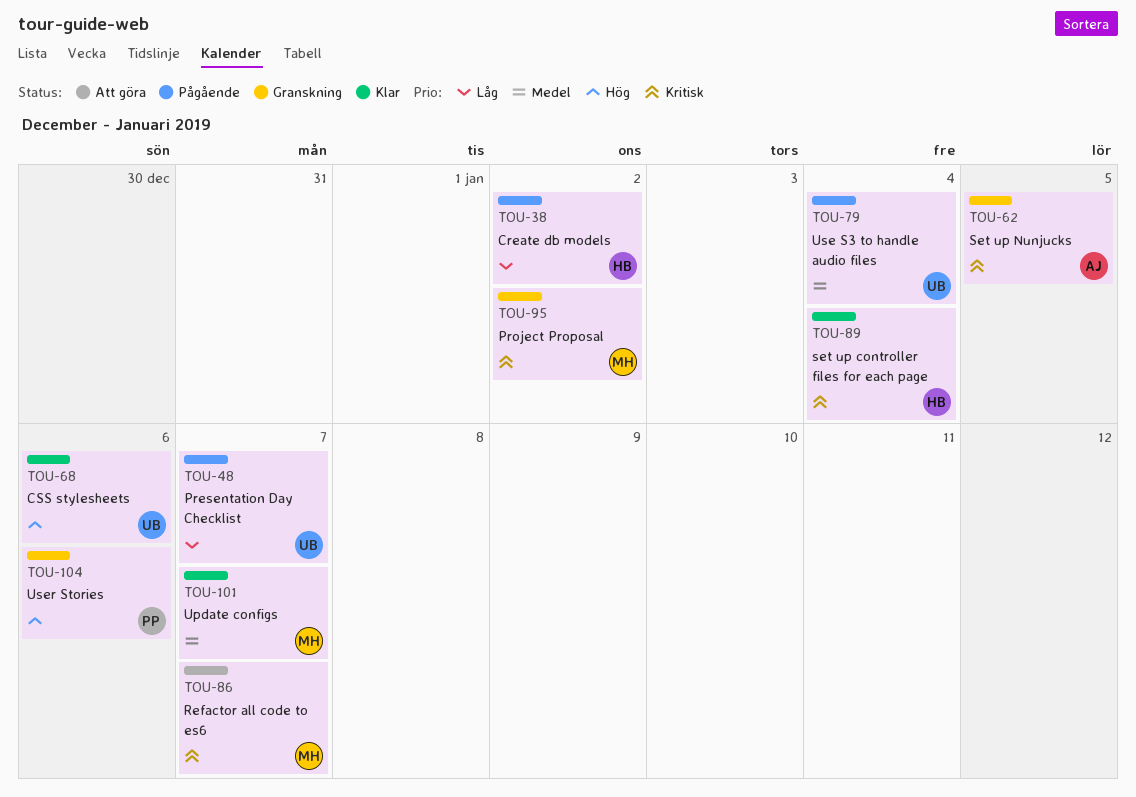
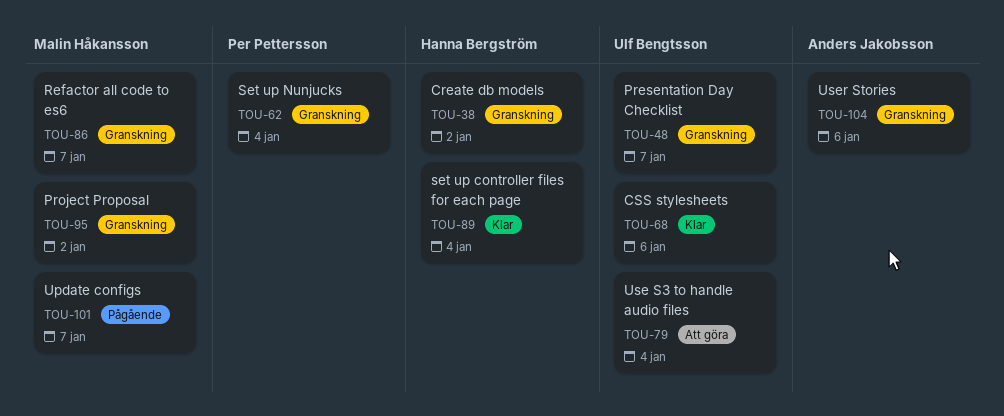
TOU-38, status: Pågående -> Granskning
TOU-48, status: Pågående -> Granskning
TOU-62, owner: Anders Jakobsson -> Per Pettersson
TOU-62, due: Jan 5 -> Jan 4
TOU-79, status: Pågående -> Att göra
TOU-86, status: Att göra -> Granskning
TOU-101, status: Klar -> Pågående
TOU-104, owner: Per Pettersson -> Anders Jakobsson

